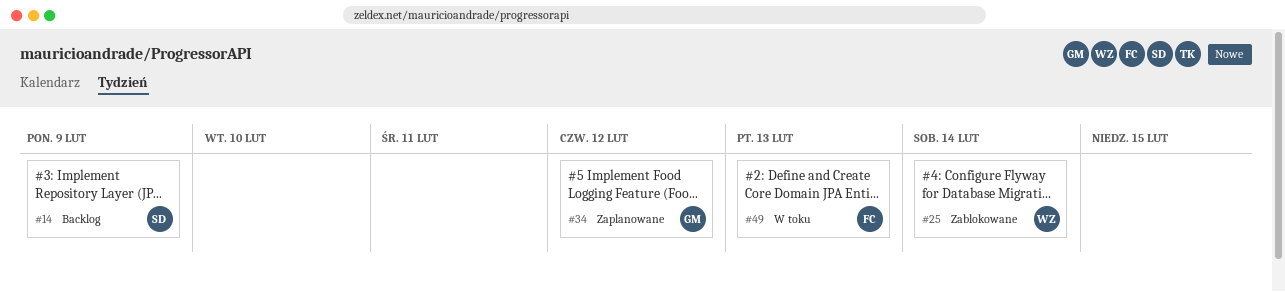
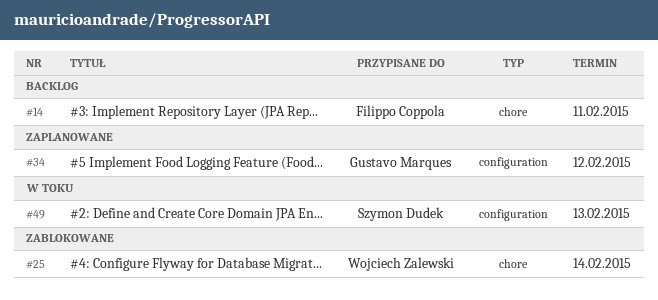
#14, owner: Szymon Dudek -> Filippo Coppola
#14, due: Feb 9 -> Feb 11
#49, owner: Filippo Coppola -> Szymon Dudek

